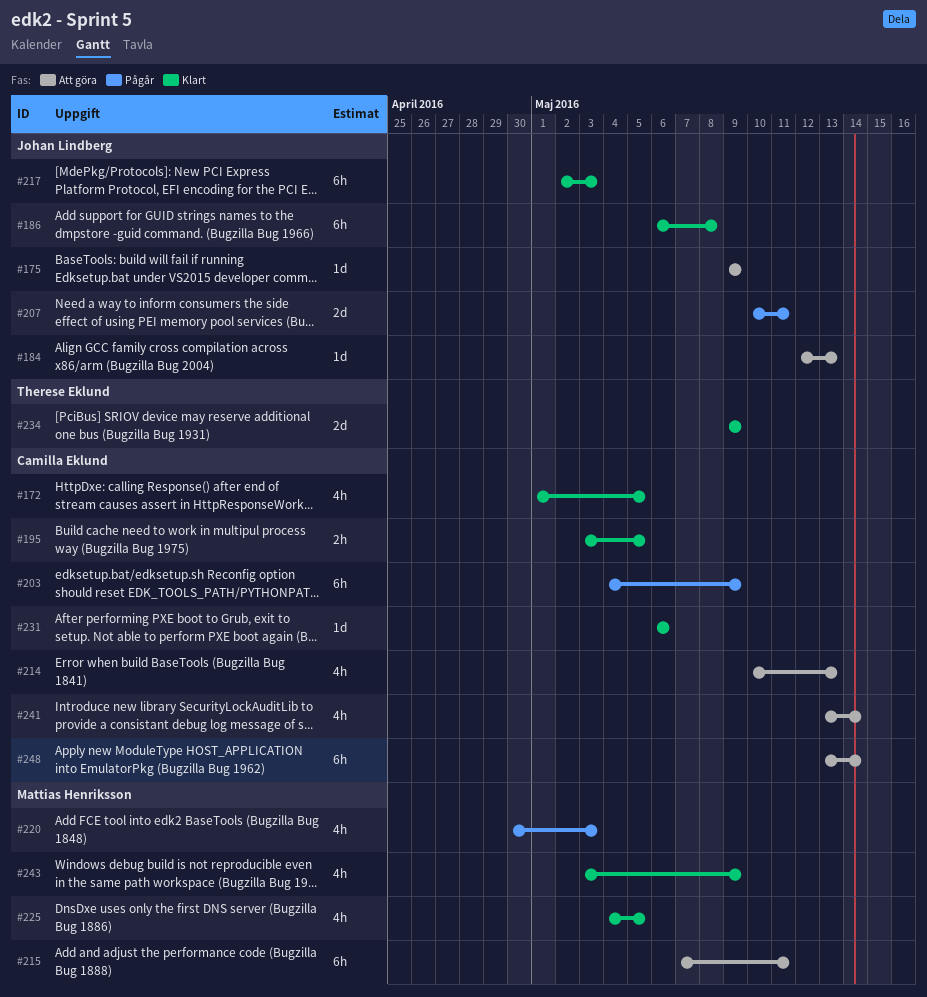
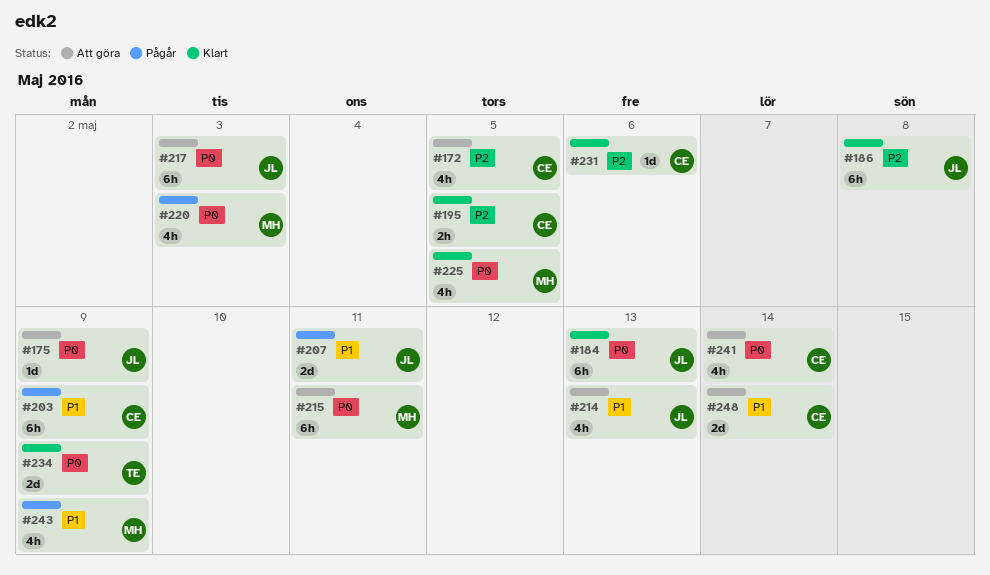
#172, status: Klart -> Att göra
#184, status: Att göra -> Klart
#184, estimate: 1d -> 6h
#214, owner: Camilla Eklund -> Johan Lindberg
#217, status: Klart -> Att göra
#243, status: Klart -> Pågår
#248, estimate: 6h -> 2d

